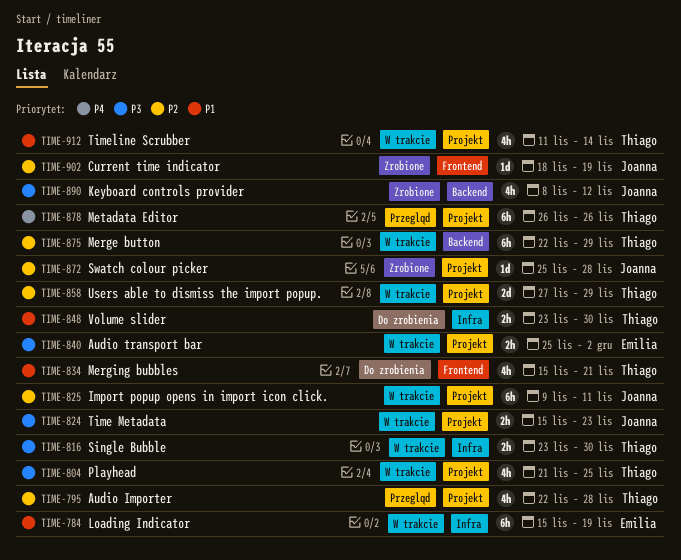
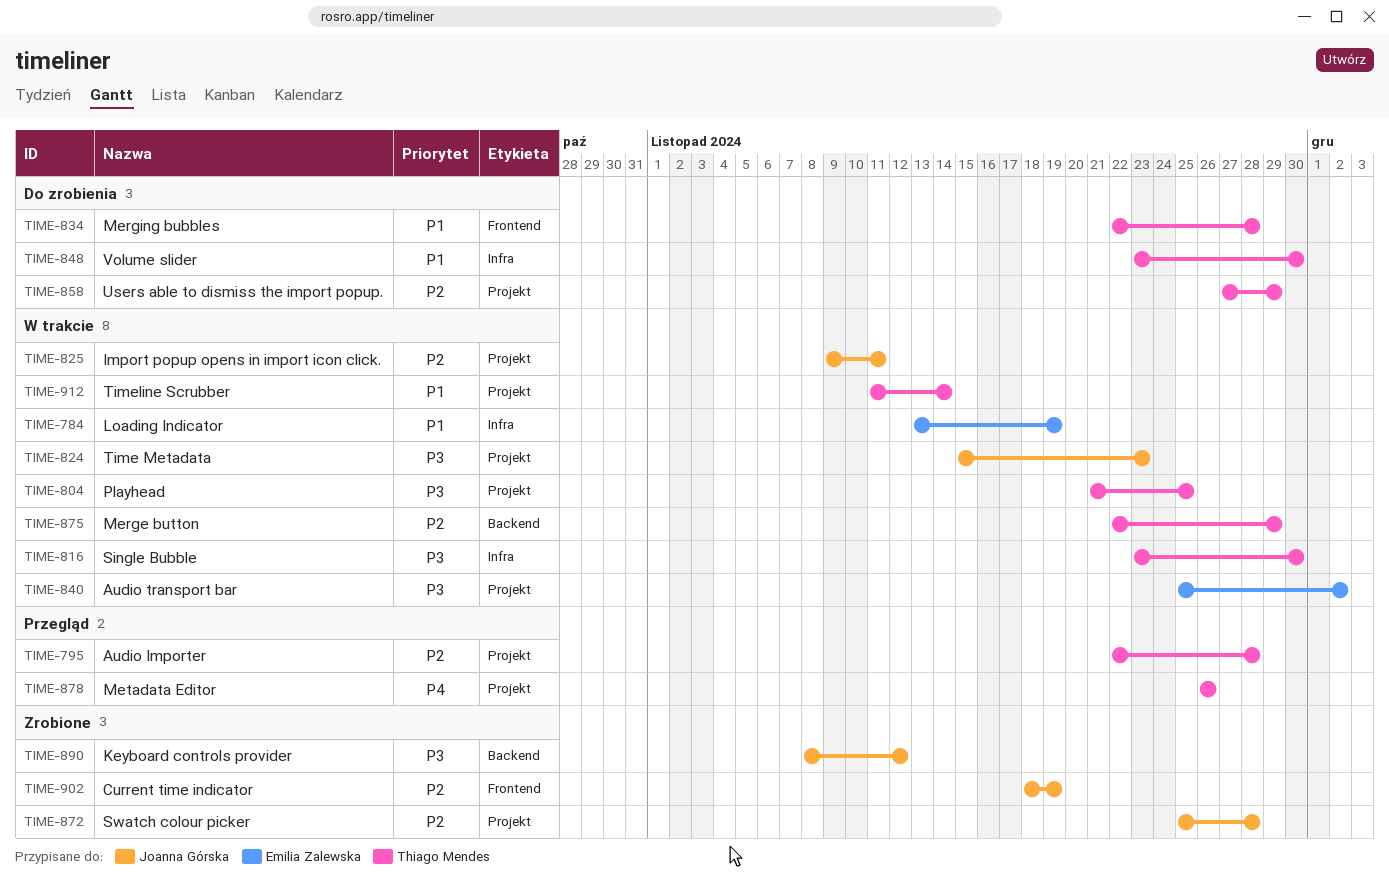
TIME-784, start: Nov 15 -> Nov 13
TIME-834, start: Nov 15 -> Nov 22
TIME-834, due: Nov 21 -> Nov 28
TIME-858, status: W trakcie -> Do zrobienia

